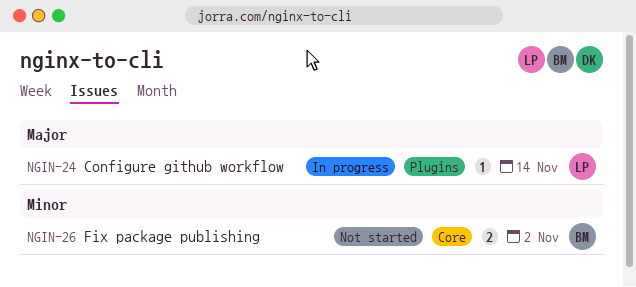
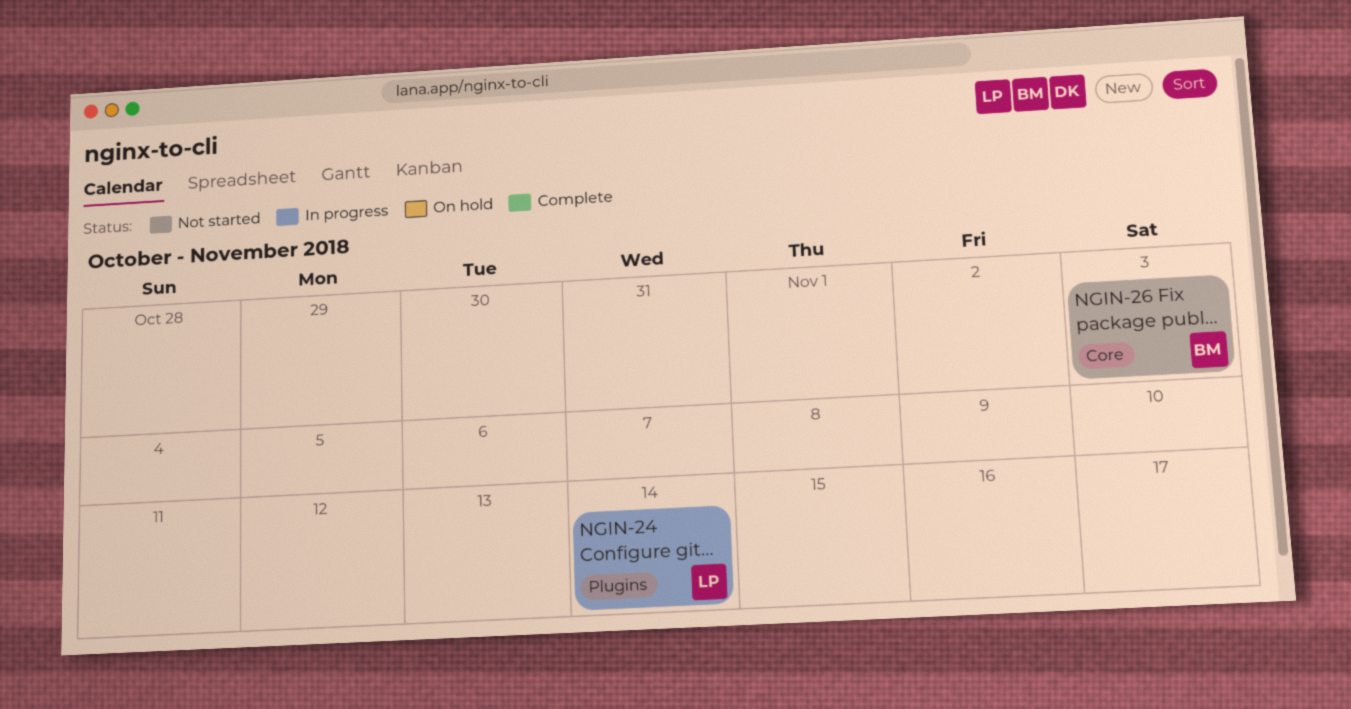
NGIN-26, due: Nov 2 -> Nov 3

